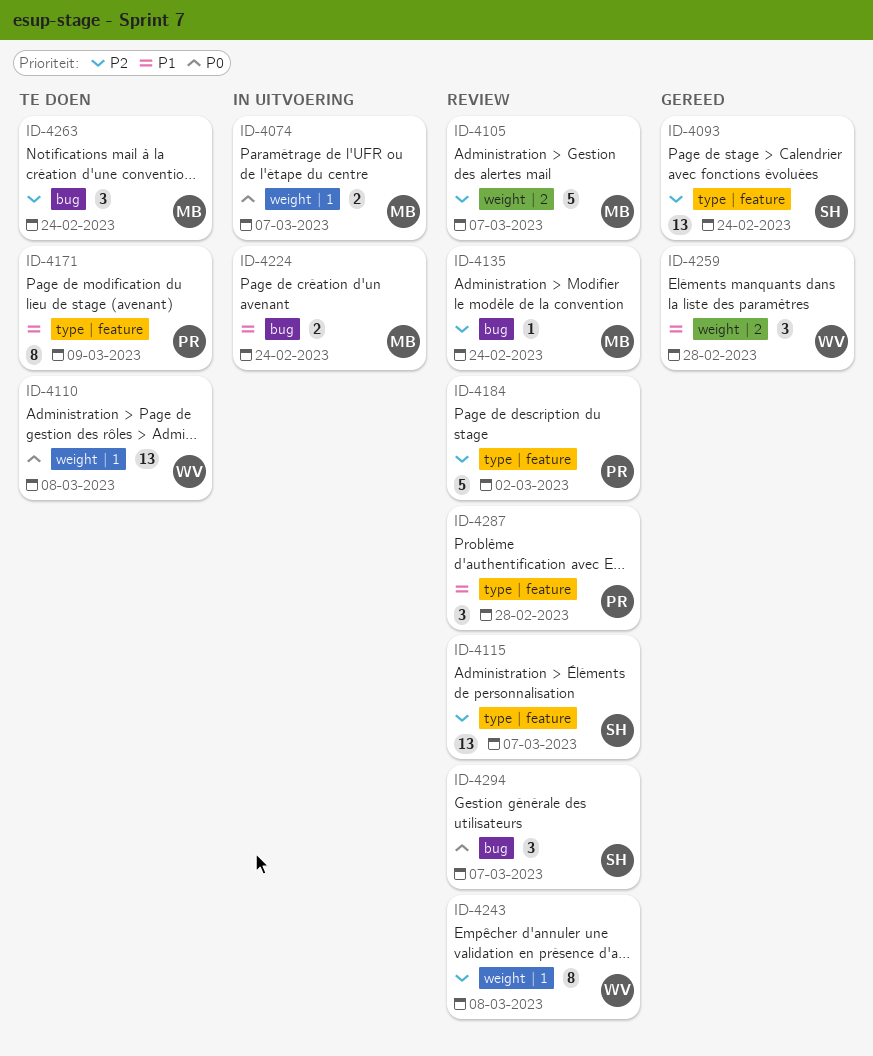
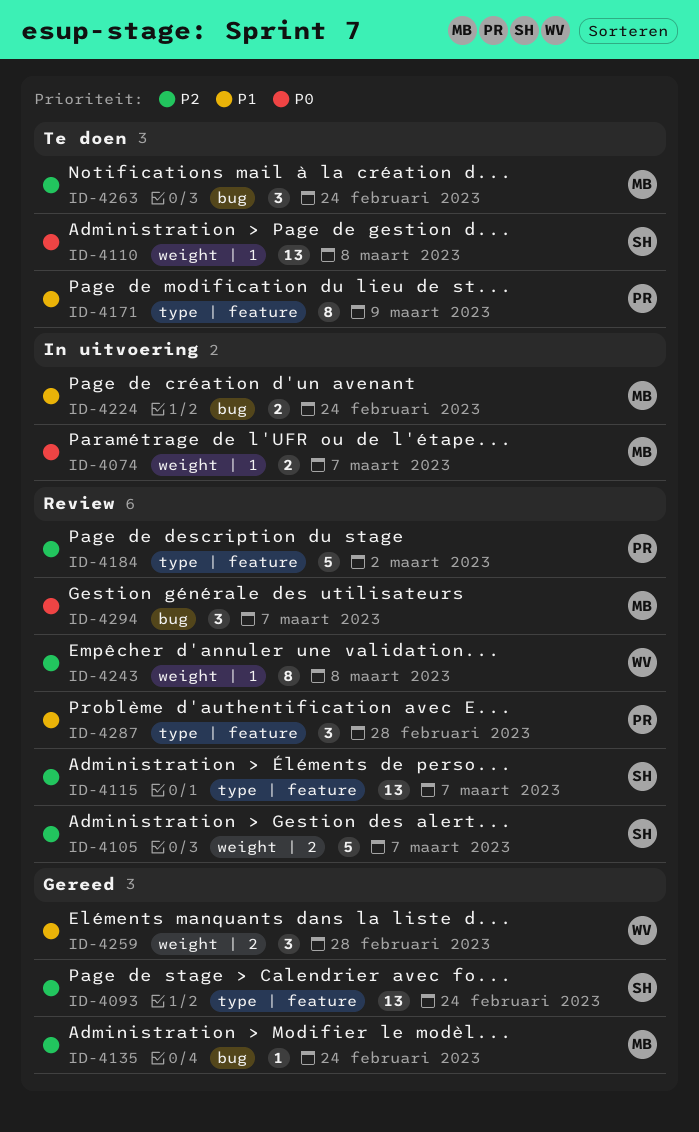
ID-4105, owner: MB -> SH
ID-4110, owner: WV -> SH
ID-4135, status: Review -> Gereed
ID-4294, owner: SH -> MB

